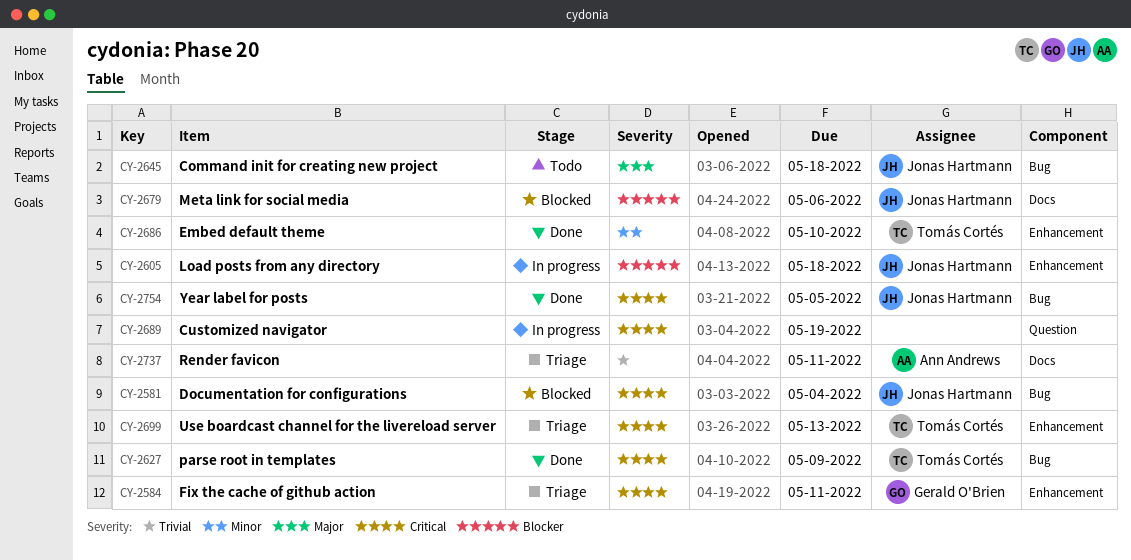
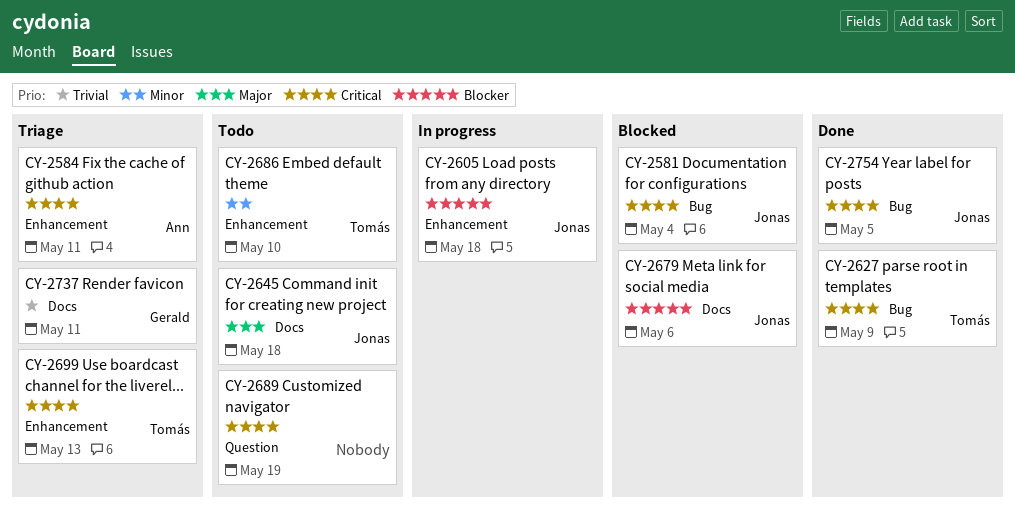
CY-2584, owner: Gerald O'Brien -> Ann Andrews
CY-2645, label: Bug -> Docs
CY-2686, status: Done -> Todo
CY-2689, status: In progress -> Todo
CY-2737, owner: Ann Andrews -> Gerald O'Brien

